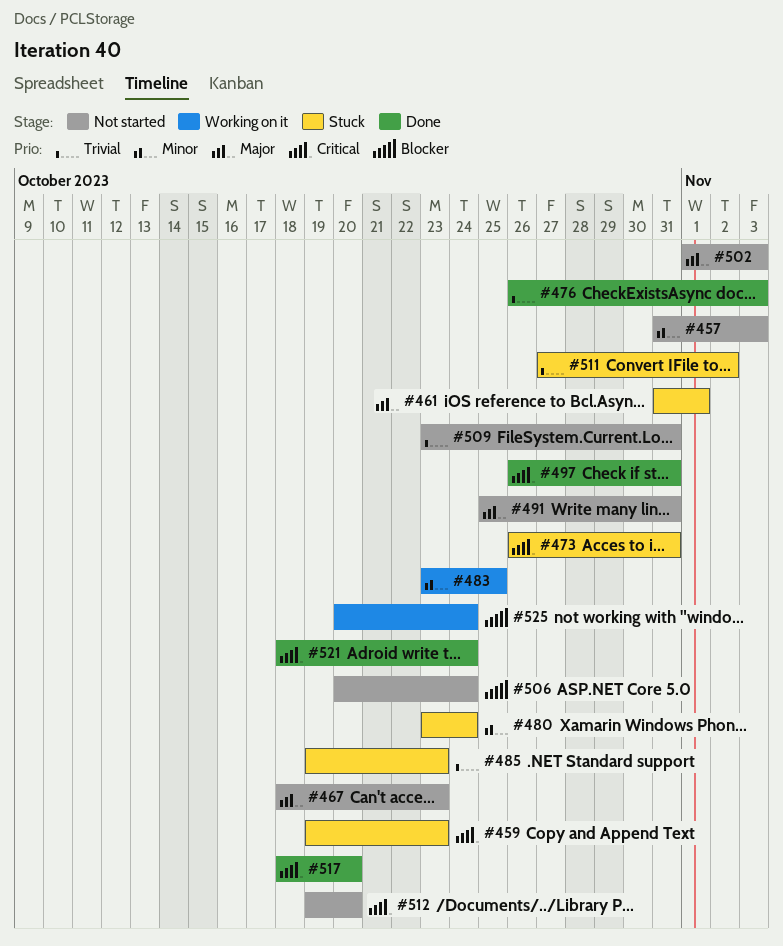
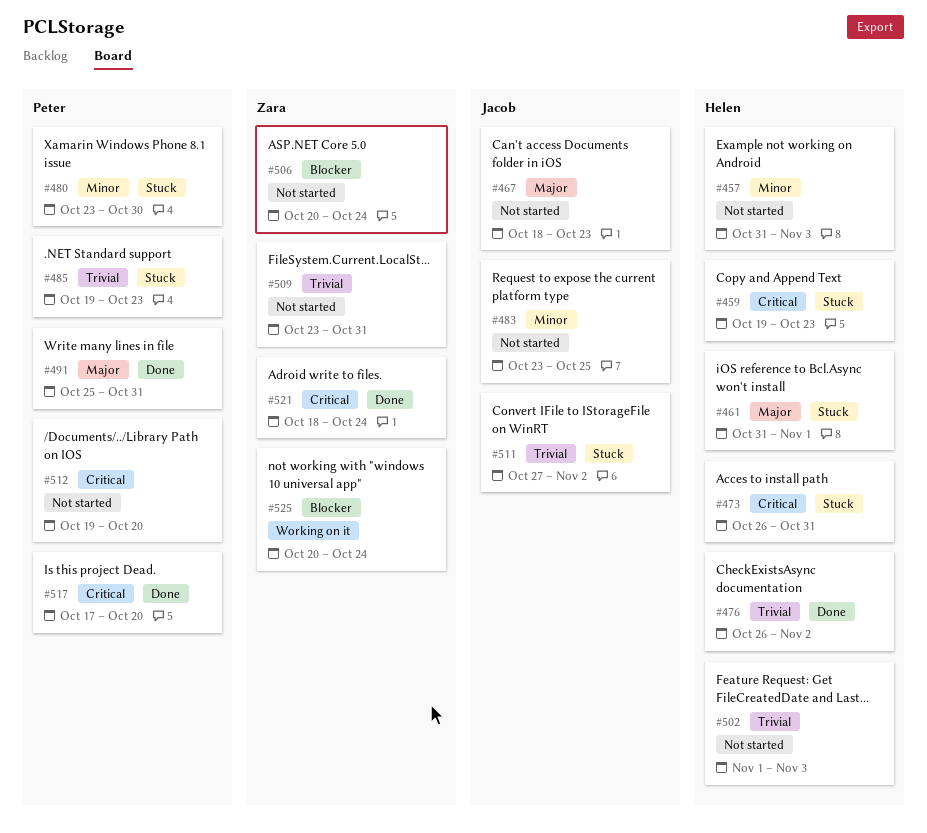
#476, due: Nov 3 -> Nov 2
#480, due: Oct 24 -> Oct 30
#483, status: Working on it -> Not started
#491, status: Not started -> Done
#497: present -> none
#502, priority: Major -> Trivial
#517, start: Oct 18 -> Oct 17

